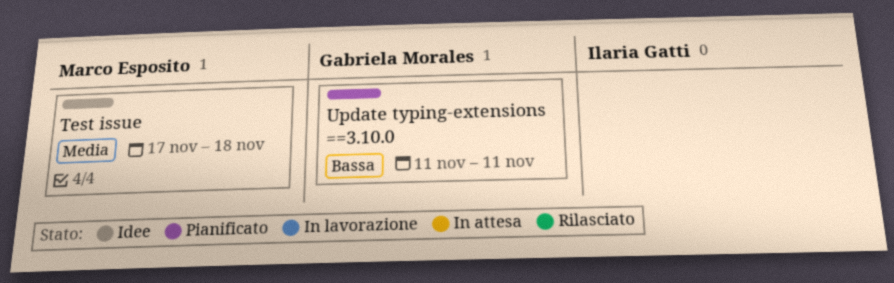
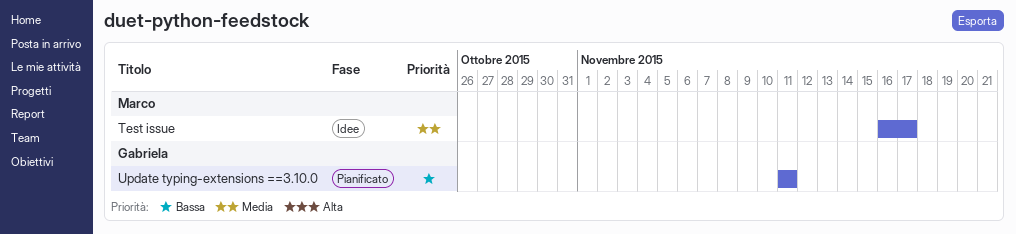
Test issue, start: Nov 17 -> Nov 16
Test issue, due: Nov 18 -> Nov 17

